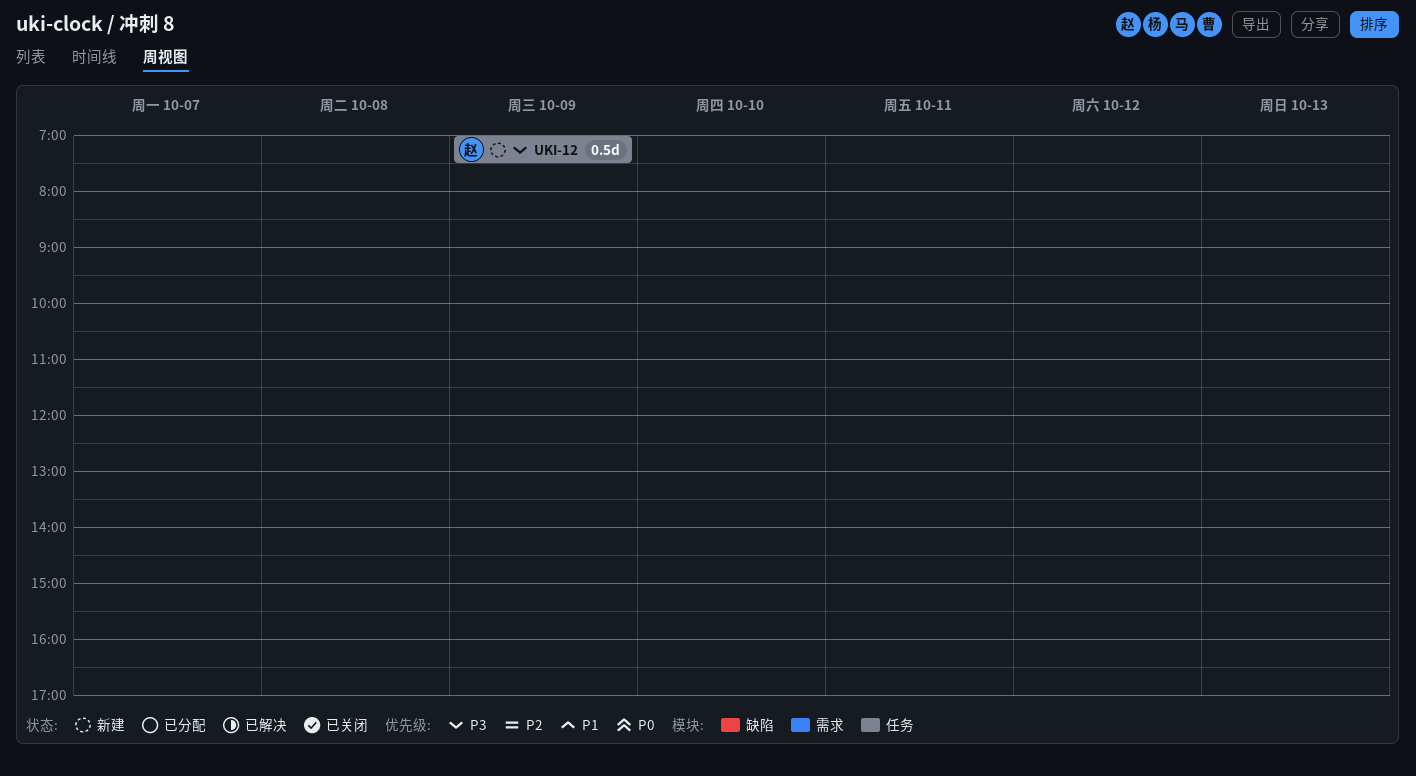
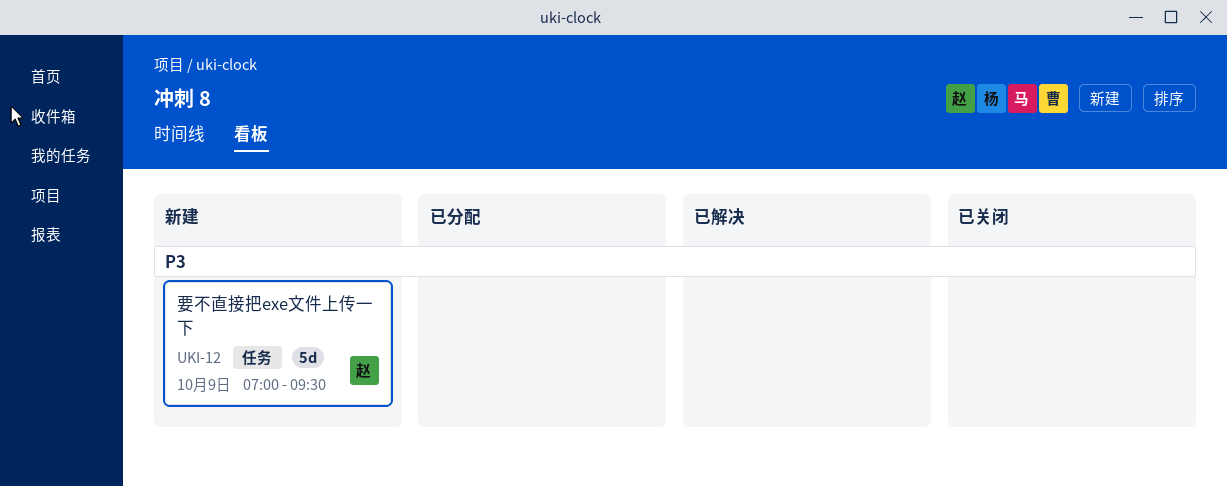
UKI-12, estimate: 0.5d -> 5d
UKI-12, ends: 07:30 -> 09:30

